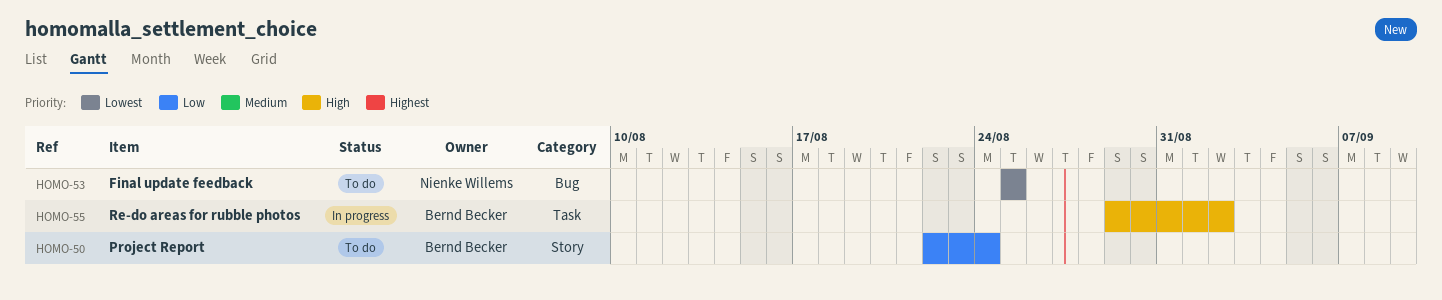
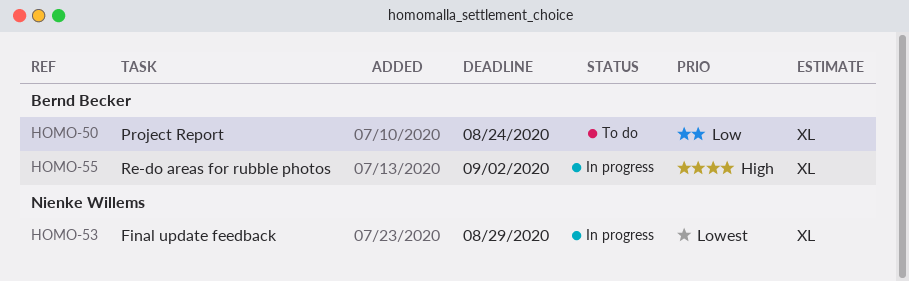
HOMO-53, status: To do -> In progress
HOMO-53, due: Aug 25 -> Aug 29

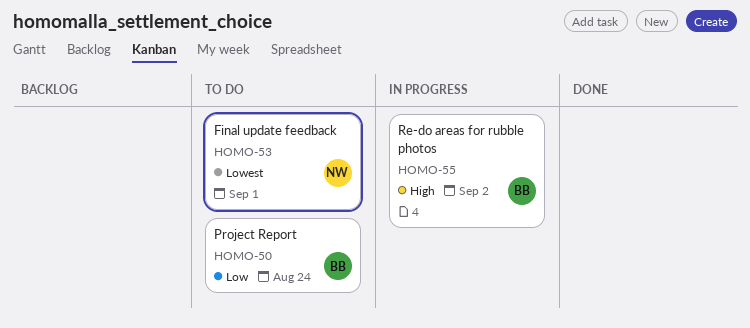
HOMO-53, status: In progress -> To do
HOMO-53, due: Aug 29 -> Sep 1

